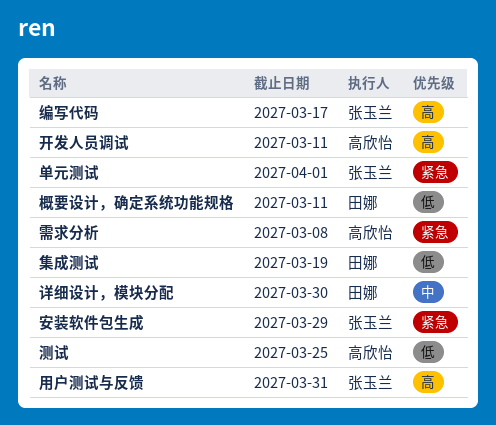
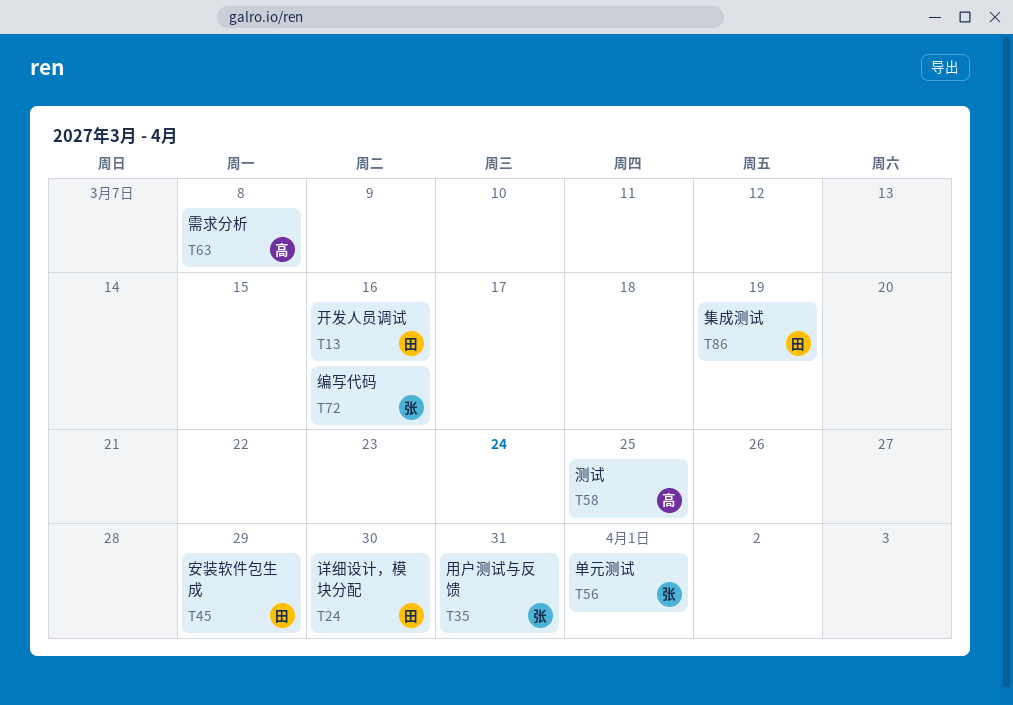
安装软件包生成, owner: 张玉兰 -> 田娜
开发人员调试, owner: 高欣怡 -> 田娜
开发人员调试, due: Mar 11 -> Mar 16
概要设计，确定系统功能规格: present -> none
编写代码, due: Mar 17 -> Mar 16

